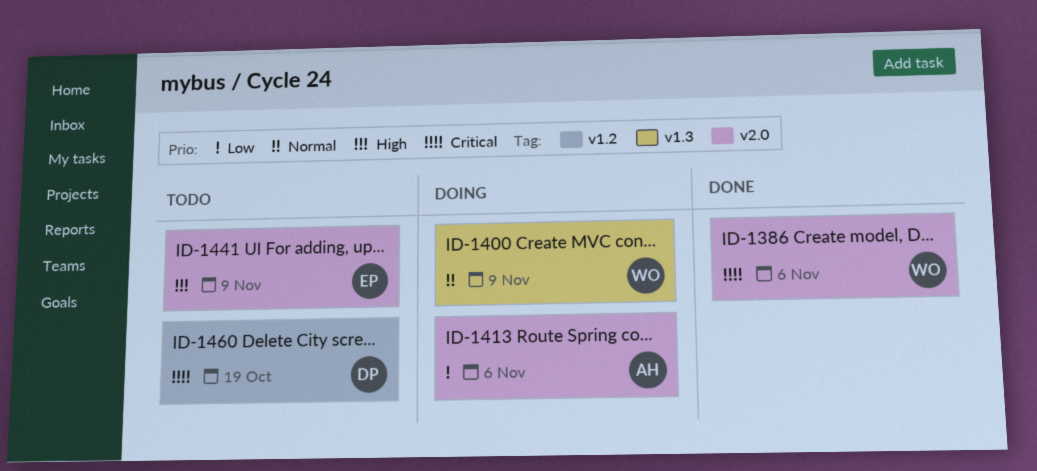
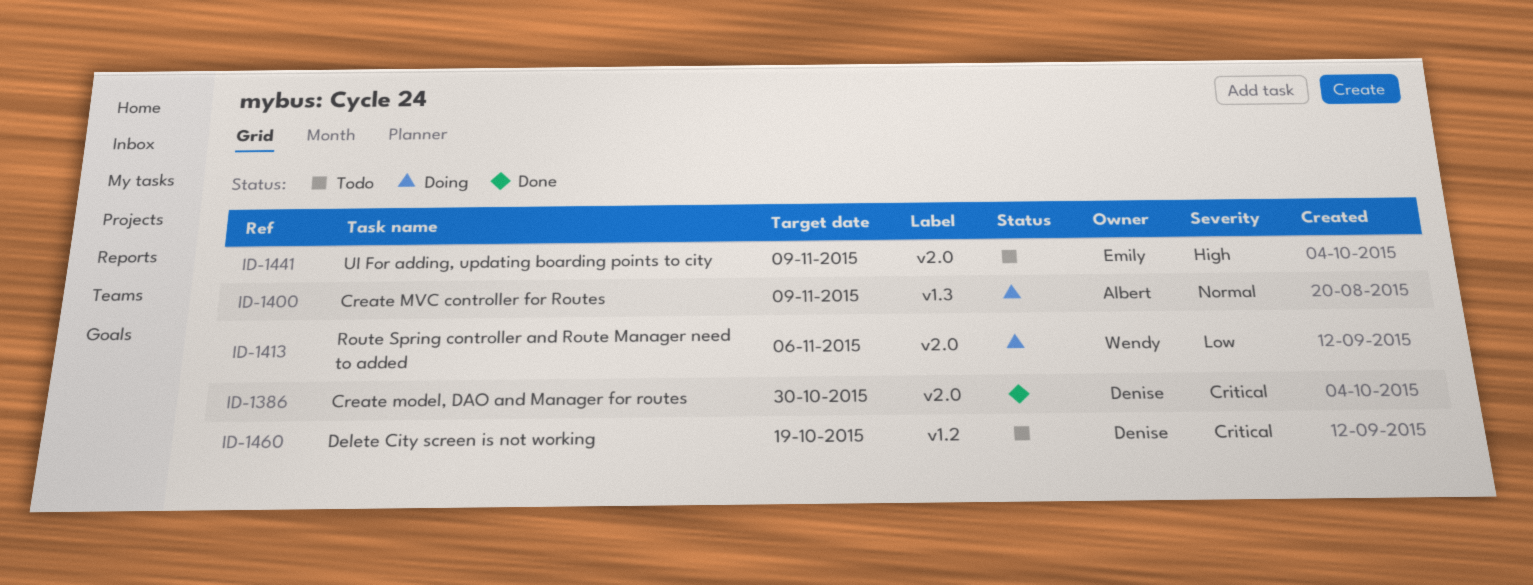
ID-1386, owner: Wendy -> Denise
ID-1386, due: Nov 6 -> Oct 30
ID-1400, owner: Wendy -> Albert
ID-1413, owner: Albert -> Wendy

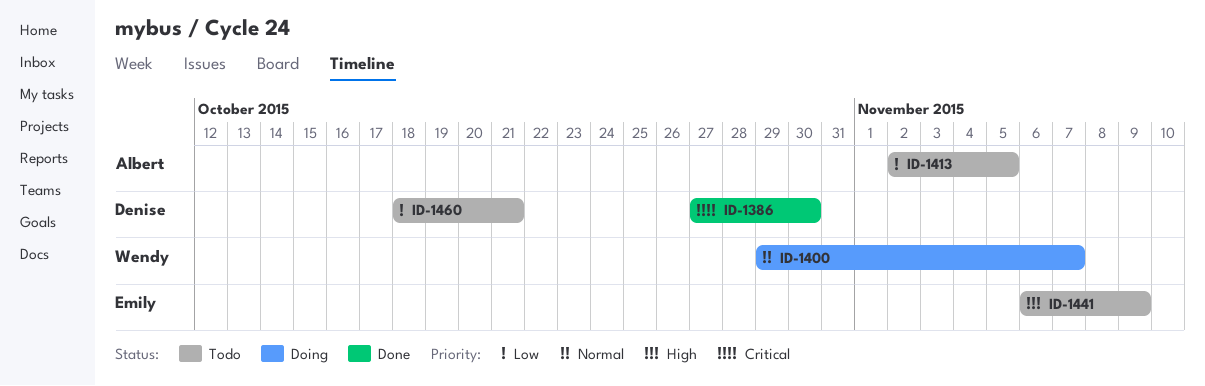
ID-1400, owner: Albert -> Wendy
ID-1400, due: Nov 9 -> Nov 7
ID-1413, status: Doing -> Todo
ID-1413, owner: Wendy -> Albert
ID-1413, due: Nov 6 -> Nov 5
ID-1460, priority: Critical -> Low
ID-1460, due: Oct 19 -> Oct 21

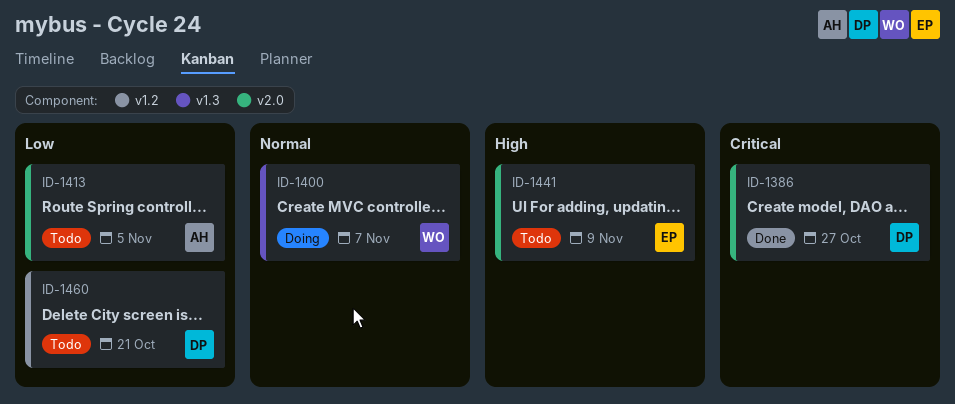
ID-1386, due: Oct 30 -> Oct 27

